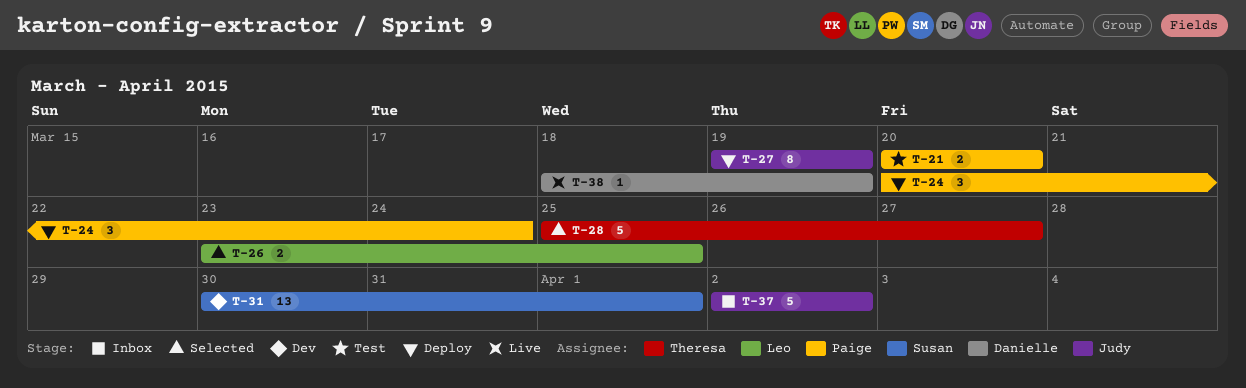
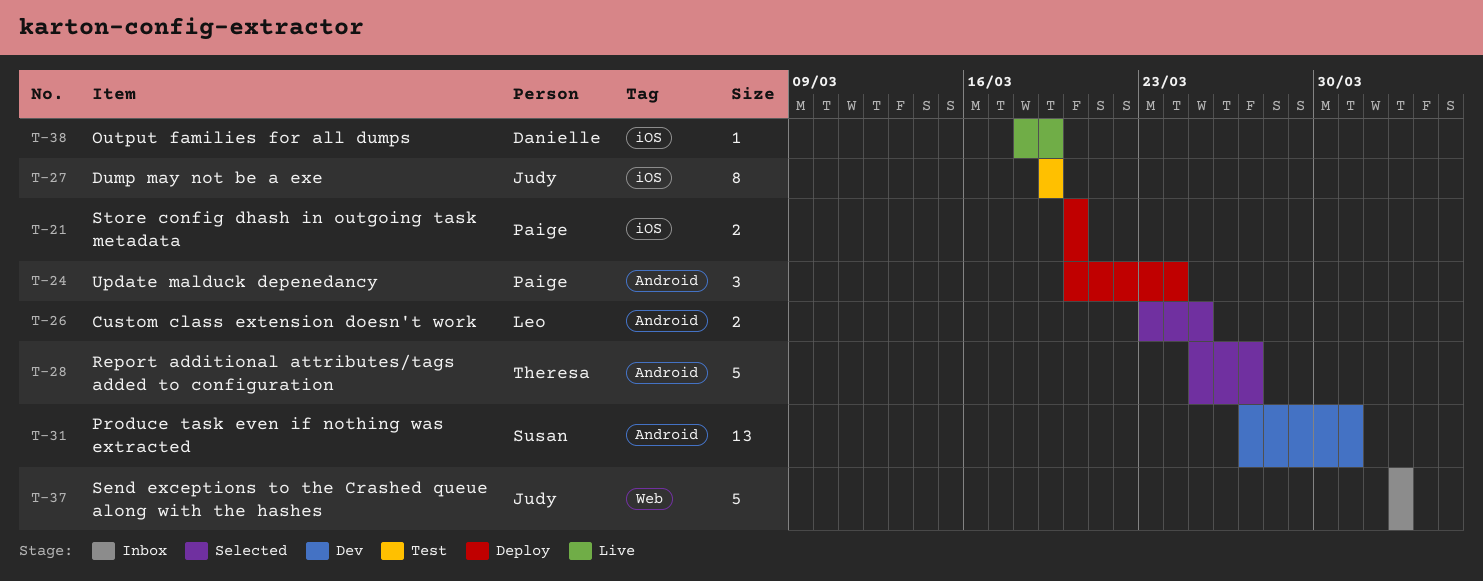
T-21, status: Test -> Deploy
T-27, status: Deploy -> Test
T-31, start: Mar 30 -> Mar 27
T-31, due: Apr 1 -> Mar 31

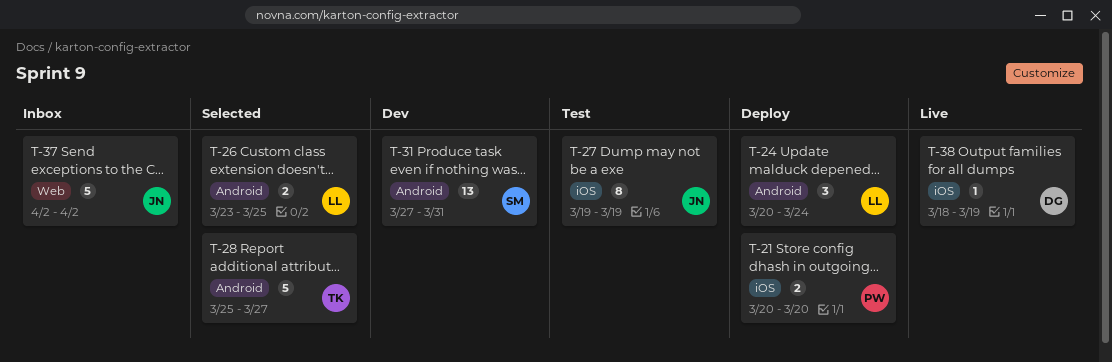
T-24, owner: Paige -> Leo

